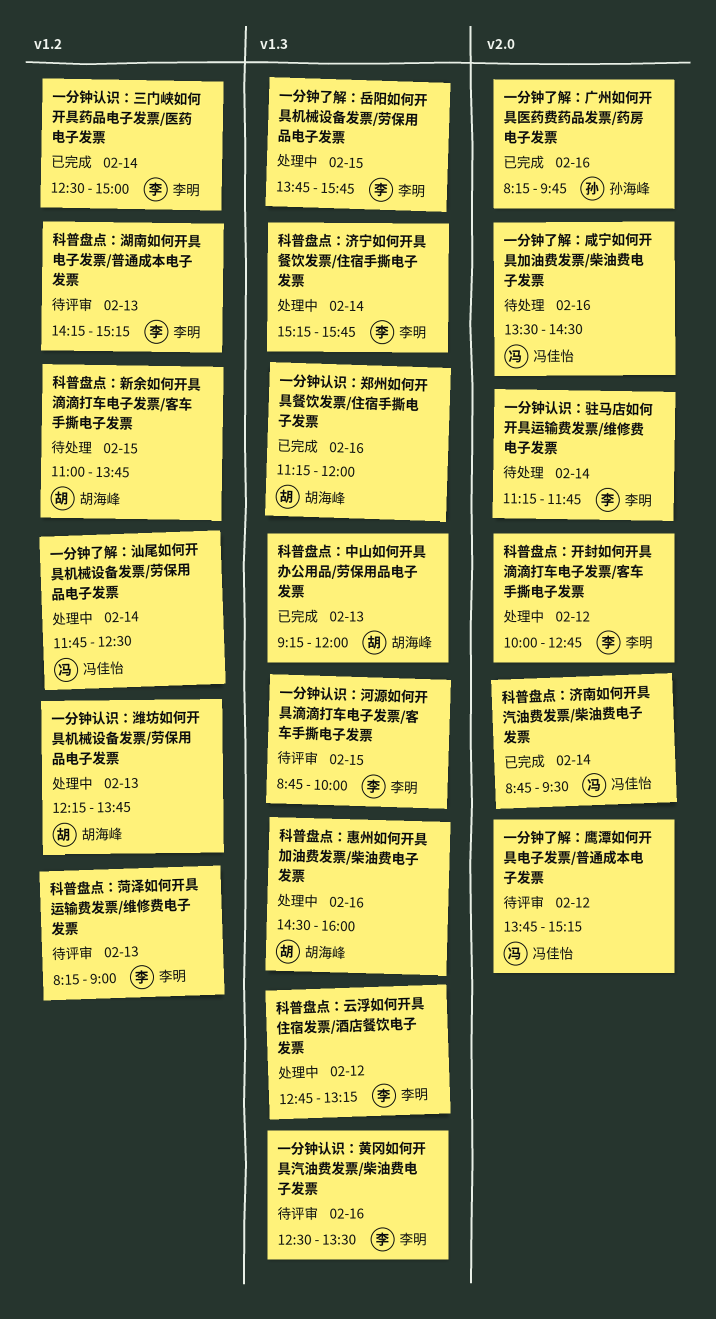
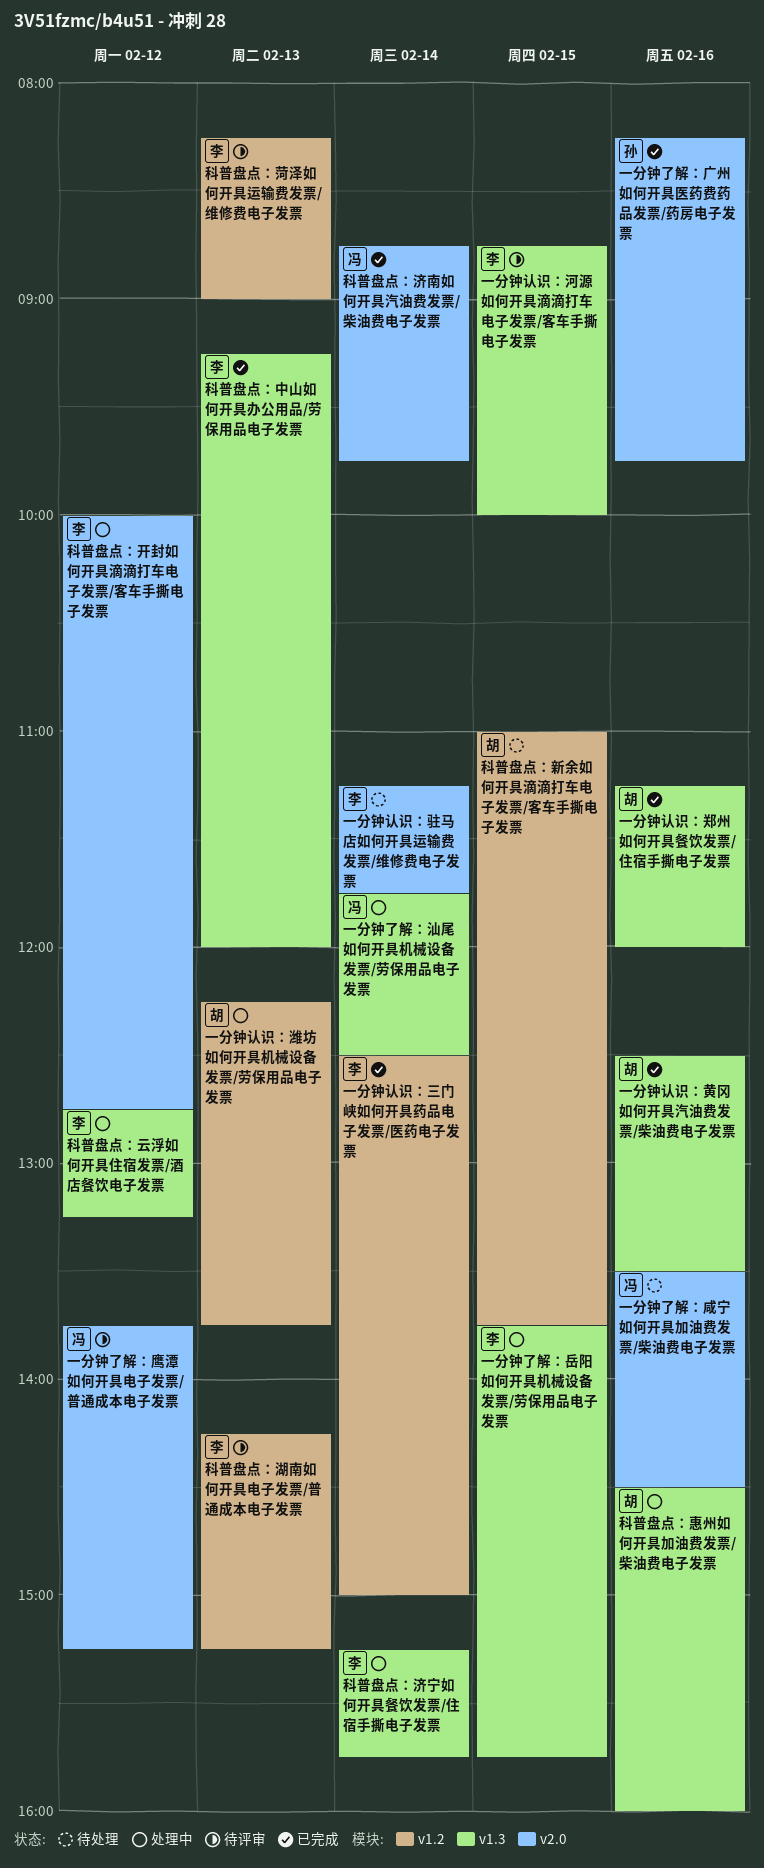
一分钟了解：汕尾如何开具机械设备发票/劳保用品电子发票, label: v1.2 -> v1.3
一分钟认识：黄冈如何开具汽油费发票/柴油费电子发票, status: 待评审 -> 已完成
一分钟认识：黄冈如何开具汽油费发票/柴油费电子发票, owner: 李明 -> 胡海峰
科普盘点：中山如何开具办公用品/劳保用品电子发票, owner: 胡海峰 -> 李明
科普盘点：济南如何开具汽油费发票/柴油费电子发票, ends: 09:30 -> 09:45

